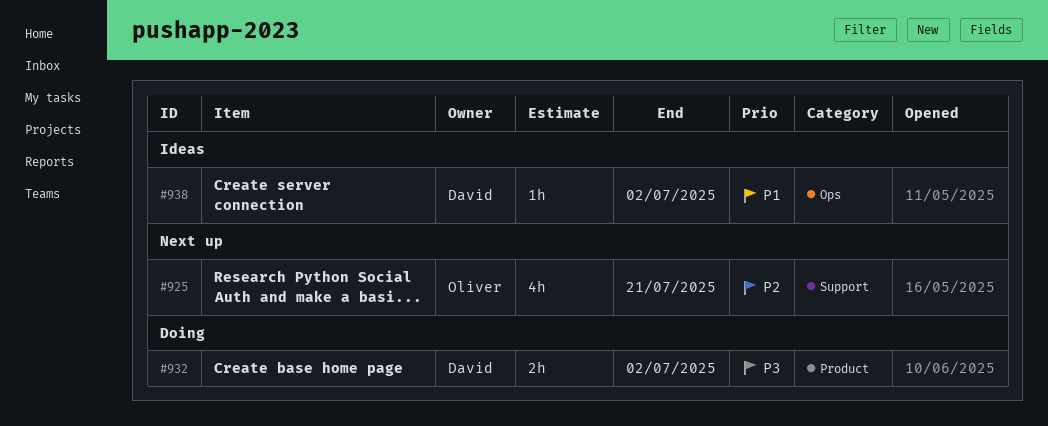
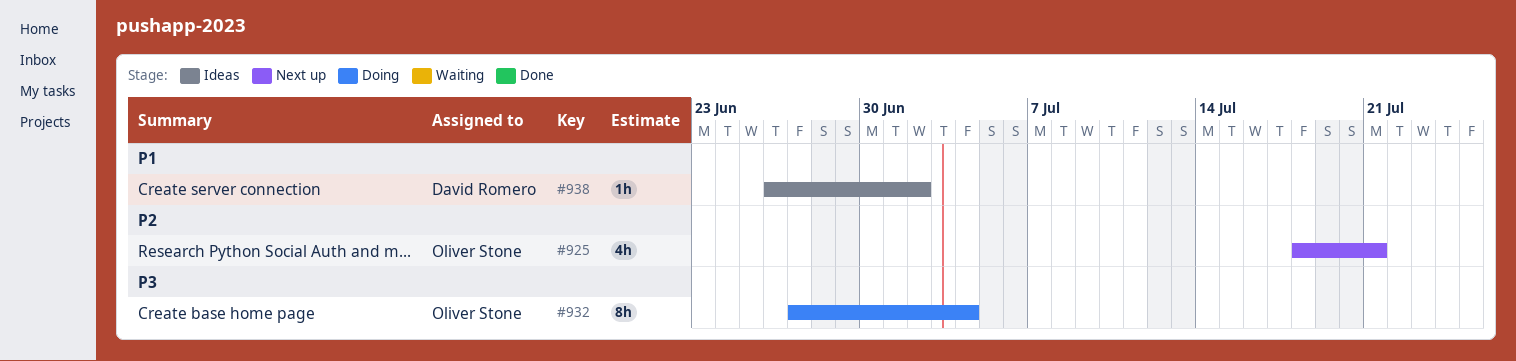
#932, owner: David Romero -> Oliver Stone
#932, estimate: 2h -> 8h
#932, due: Jul 2 -> Jul 4

